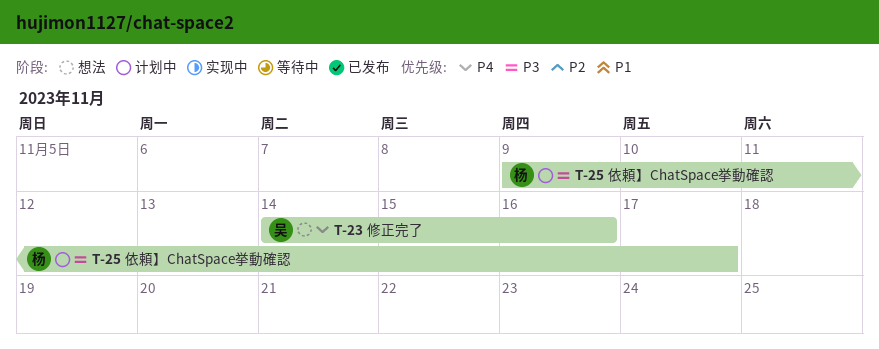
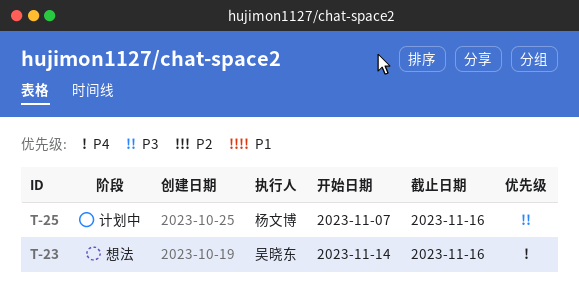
T-25, start: Nov 9 -> Nov 7
T-25, due: Nov 17 -> Nov 16

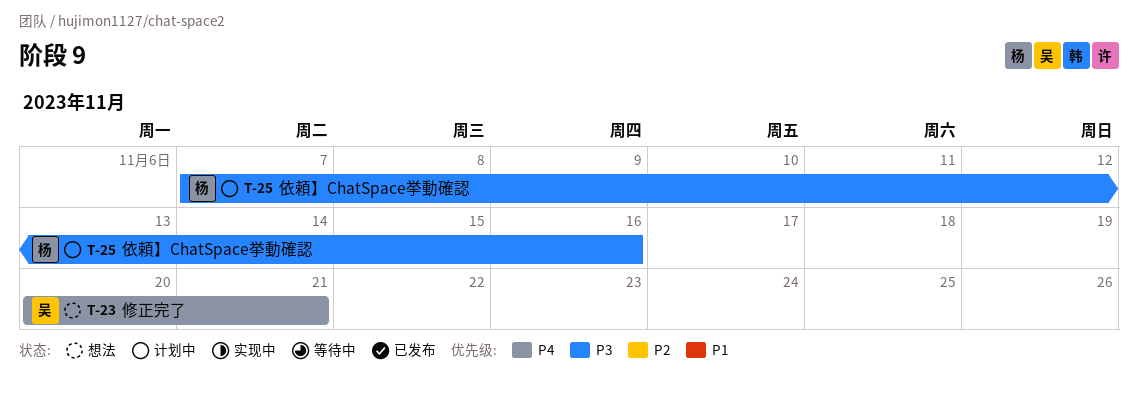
T-23, start: Nov 14 -> Nov 20
T-23, due: Nov 16 -> Nov 21

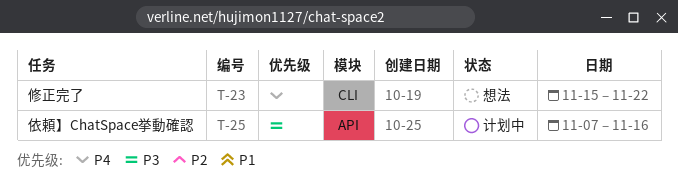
T-23, start: Nov 20 -> Nov 15
T-23, due: Nov 21 -> Nov 22

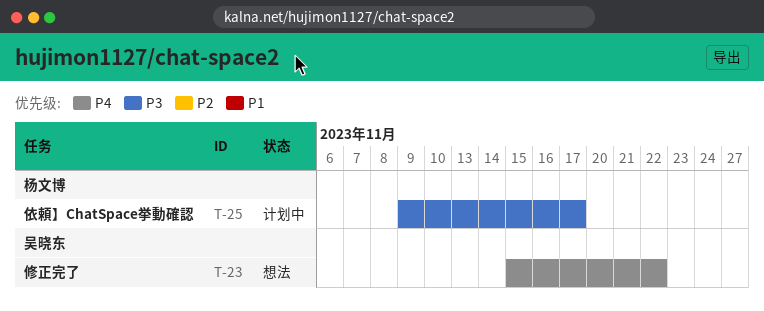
T-25, start: Nov 7 -> Nov 9
T-25, due: Nov 16 -> Nov 17

